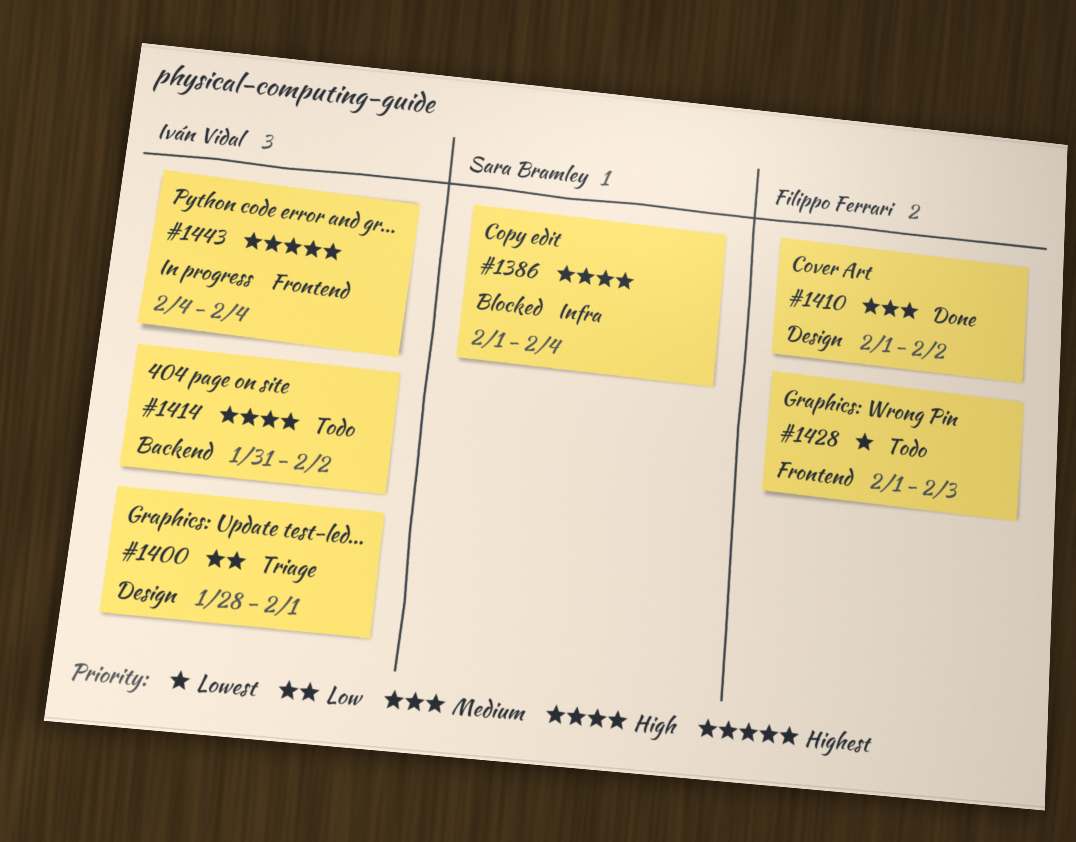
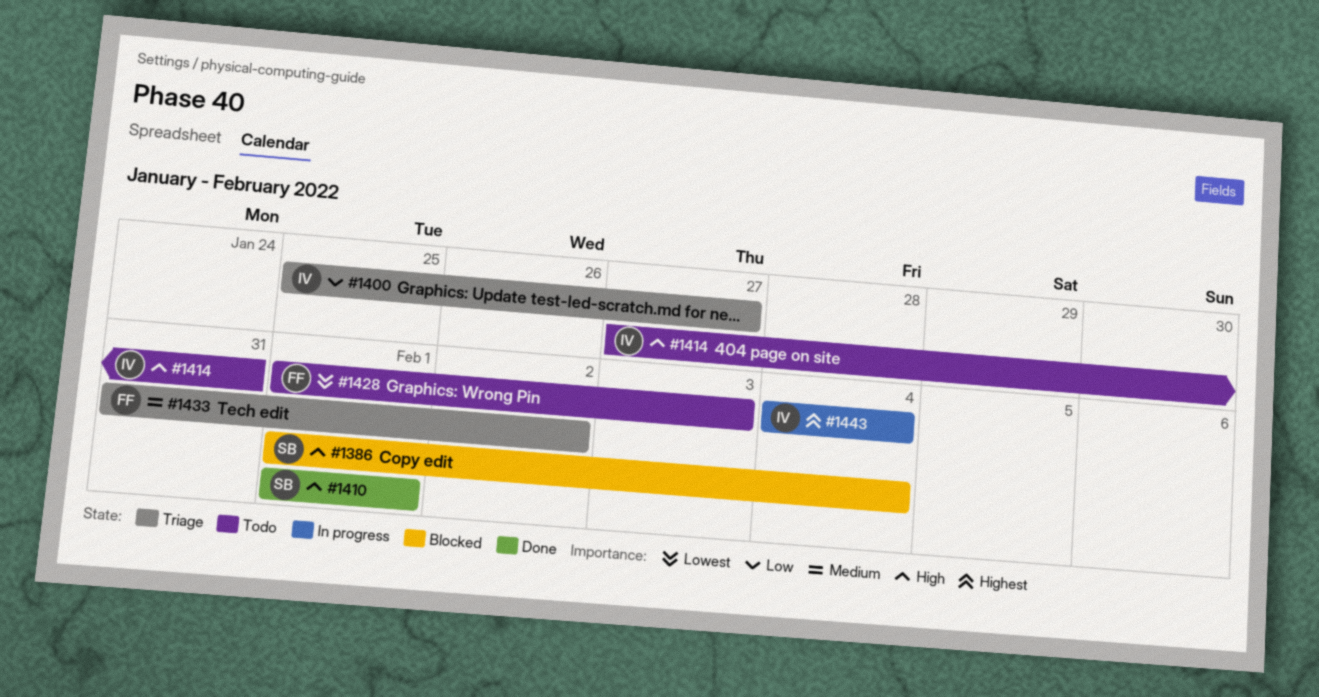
#1400, start: Jan 28 -> Jan 25
#1400, due: Feb 1 -> Jan 27
#1410, owner: Filippo Ferrari -> Sara Bramley
#1410, priority: Medium -> High
#1410, due: Feb 2 -> Feb 1
#1414, start: Jan 31 -> Jan 27
#1414, due: Feb 2 -> Jan 31
#1433: none -> present

